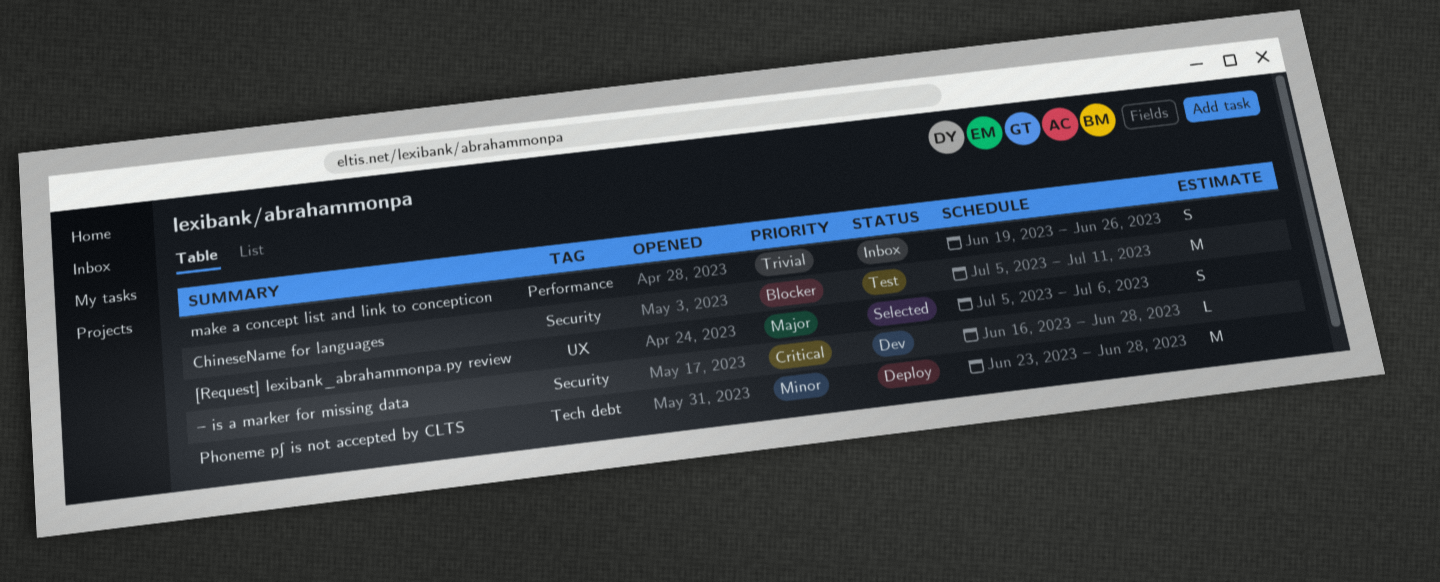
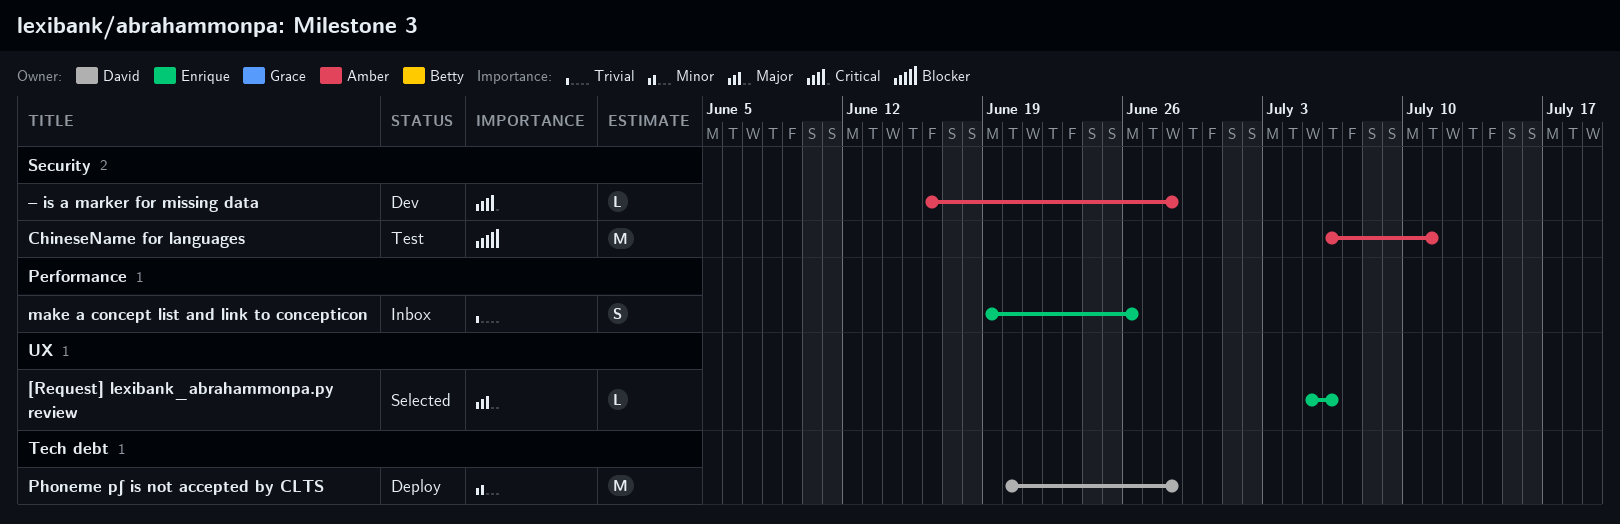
[Request] lexibank_abrahammonpa.py review, estimate: S -> L
ChineseName for languages, start: Jul 5 -> Jul 6
Phoneme pʃ is not accepted by CLTS, start: Jun 23 -> Jun 20

